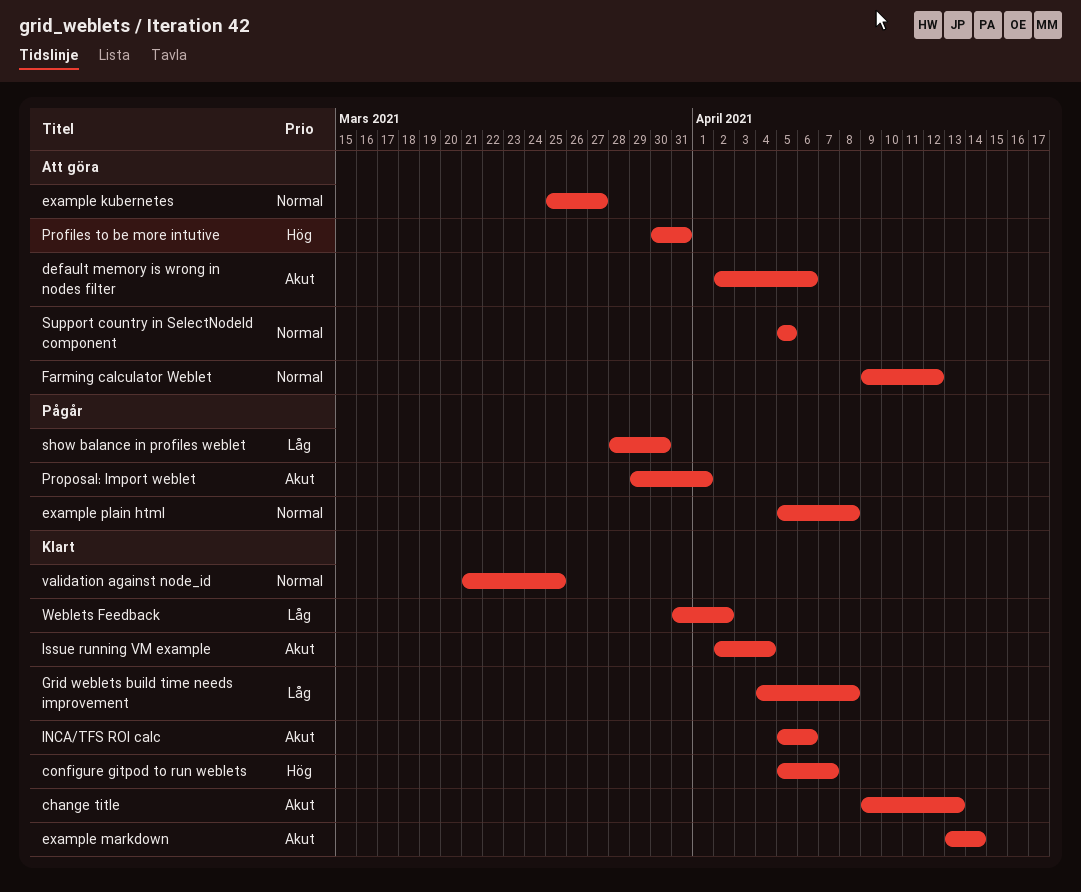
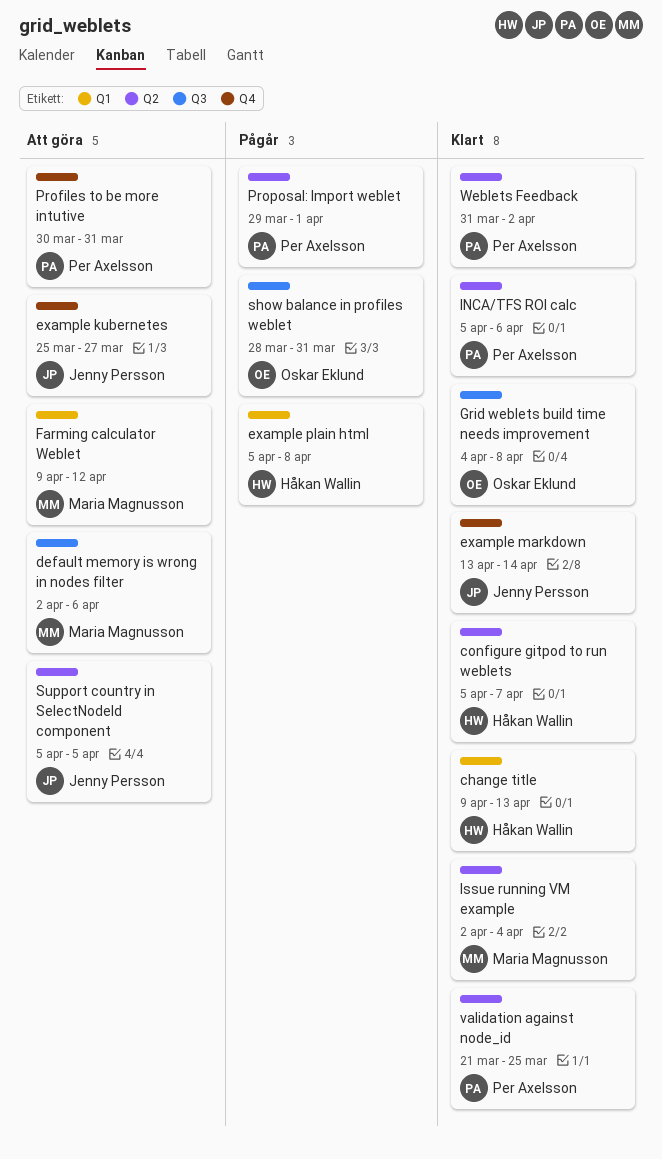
show balance in profiles weblet, due: Mar 30 -> Mar 31

